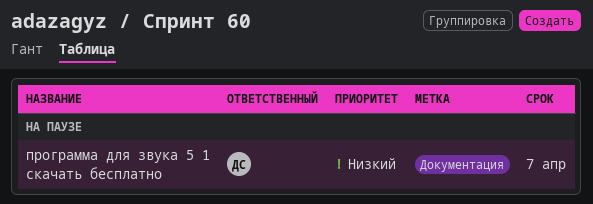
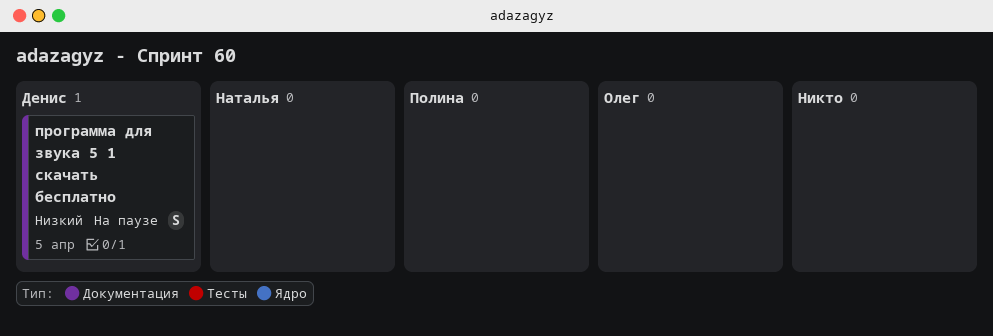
программа для звука 5 1 скачать бесплатно, due: Apr 7 -> Apr 5

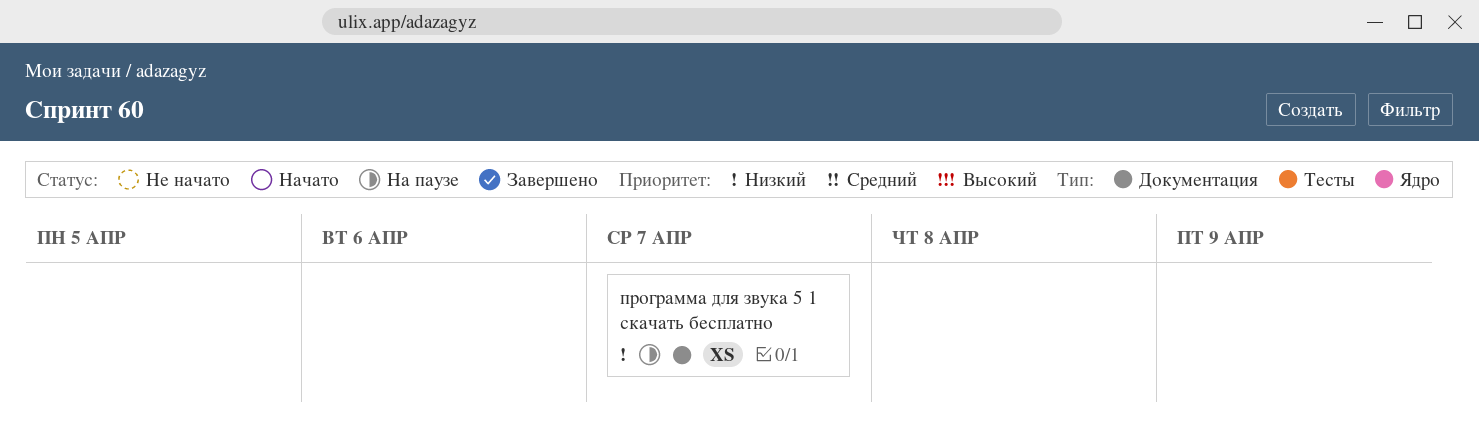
программа для звука 5 1 скачать бесплатно, estimate: S -> XS
программа для звука 5 1 скачать бесплатно, due: Apr 5 -> Apr 7

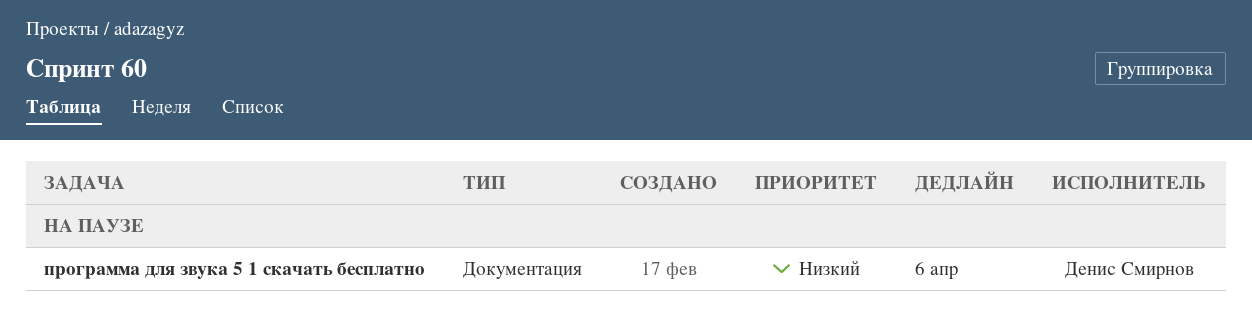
программа для звука 5 1 скачать бесплатно, due: Apr 7 -> Apr 6

